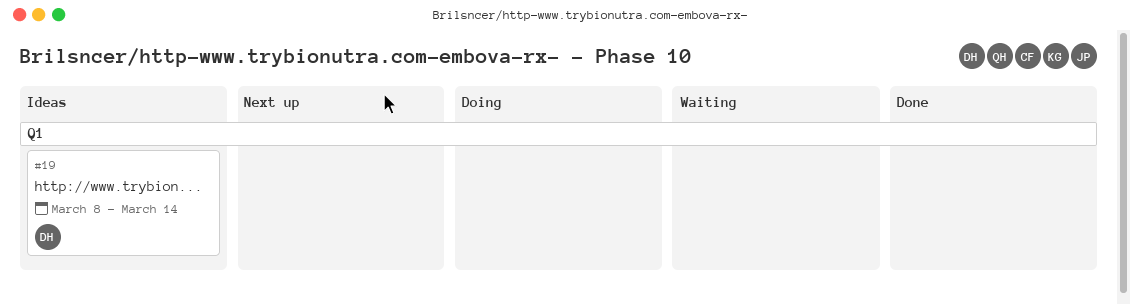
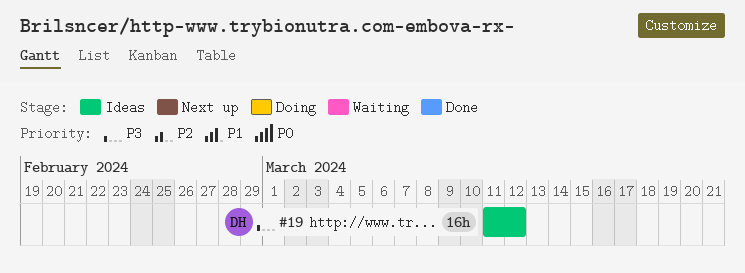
#19, start: Mar 8 -> Mar 11
#19, due: Mar 14 -> Mar 12

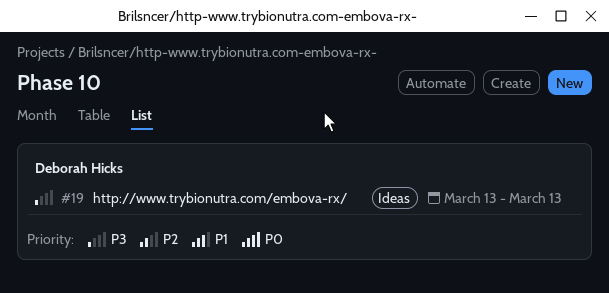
#19, start: Mar 11 -> Mar 13
#19, due: Mar 12 -> Mar 13

